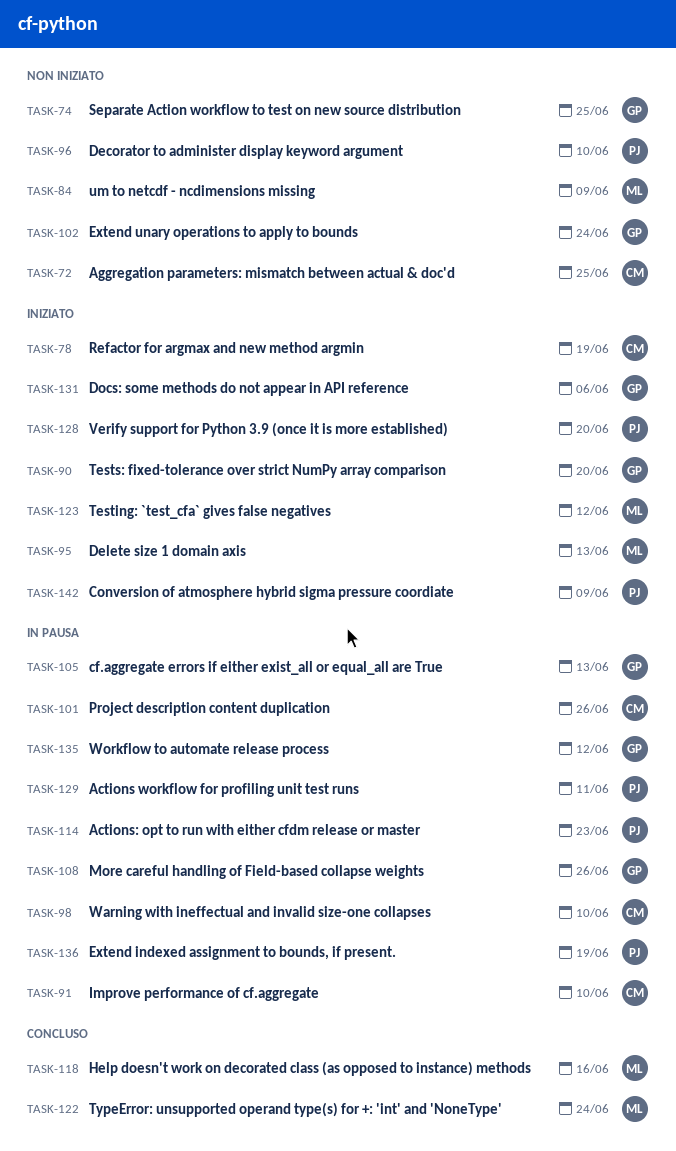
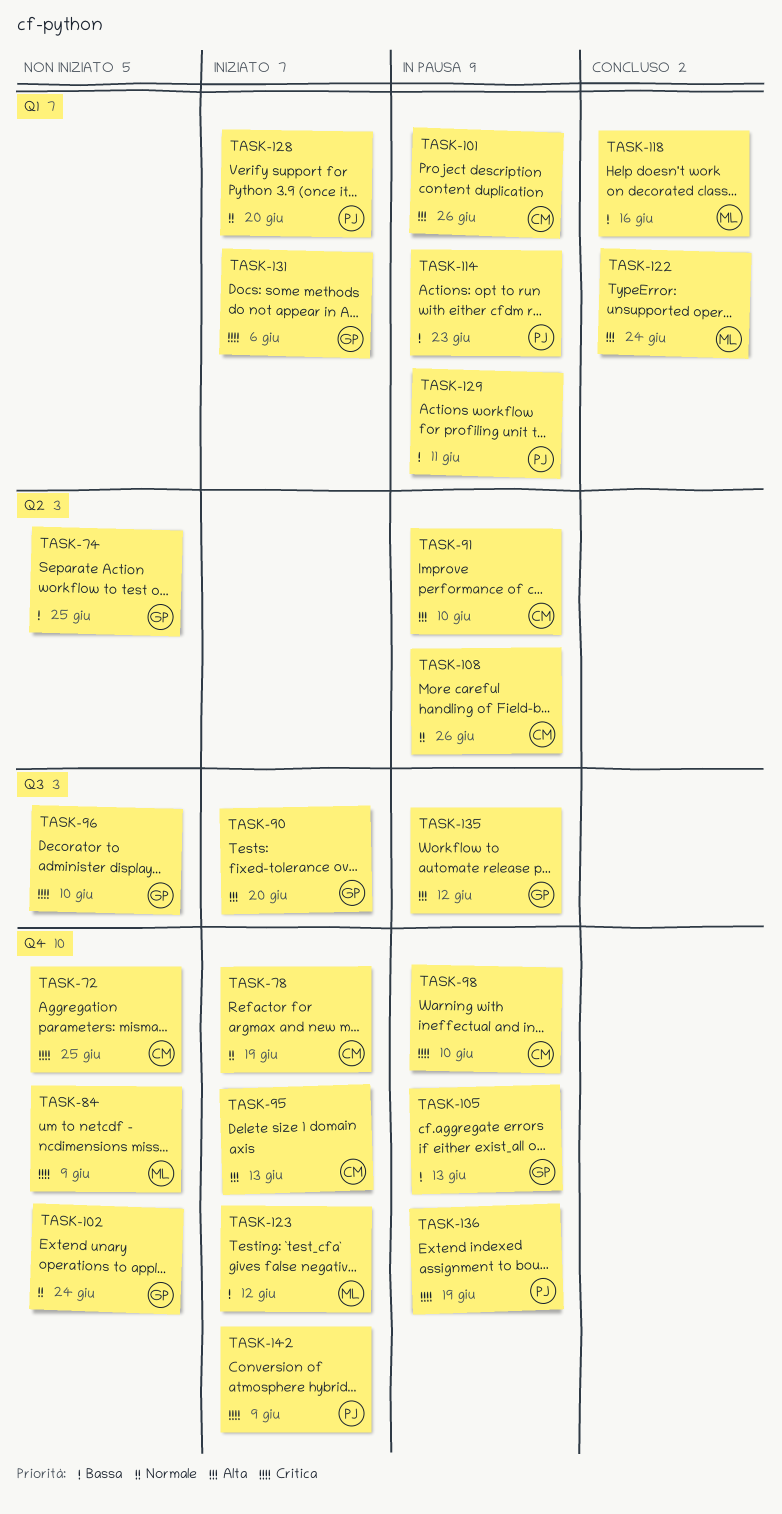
TASK-95, owner: ML -> CM
TASK-96, owner: PJ -> GP
TASK-108, owner: GP -> CM

